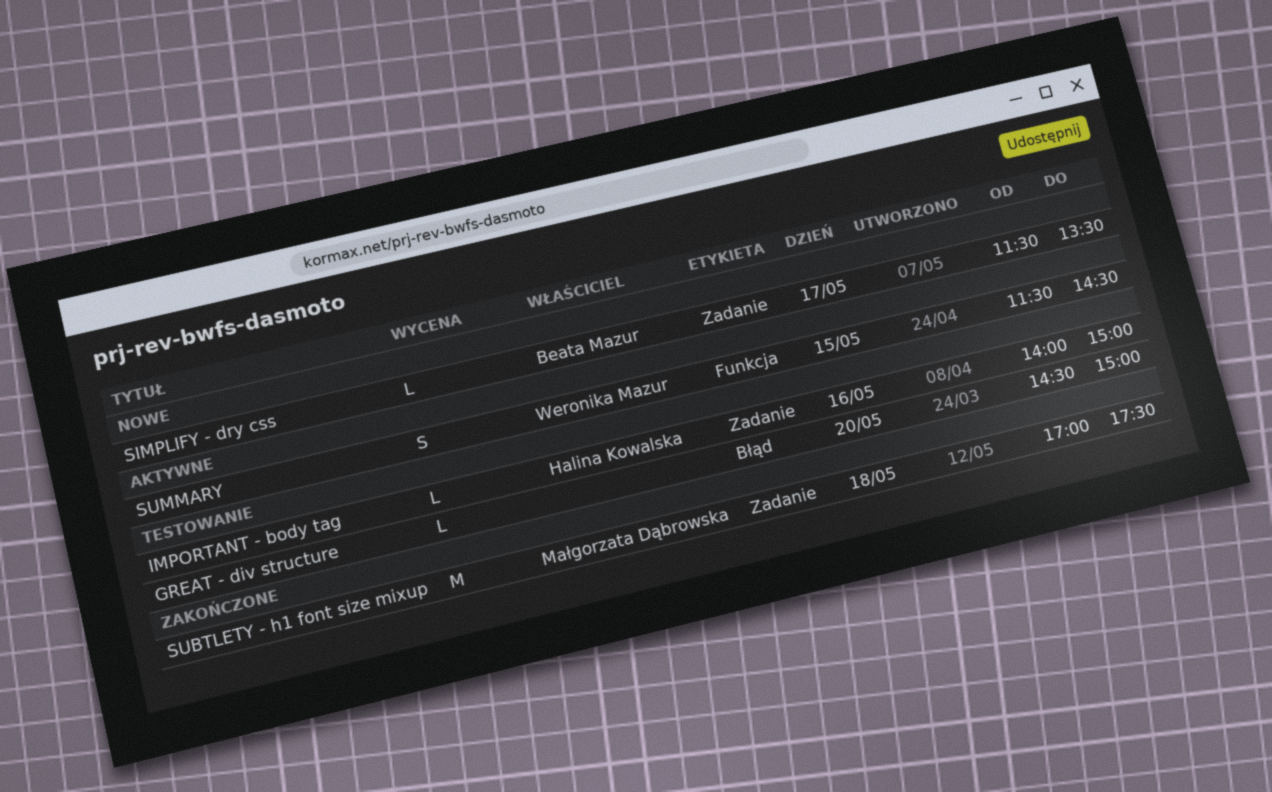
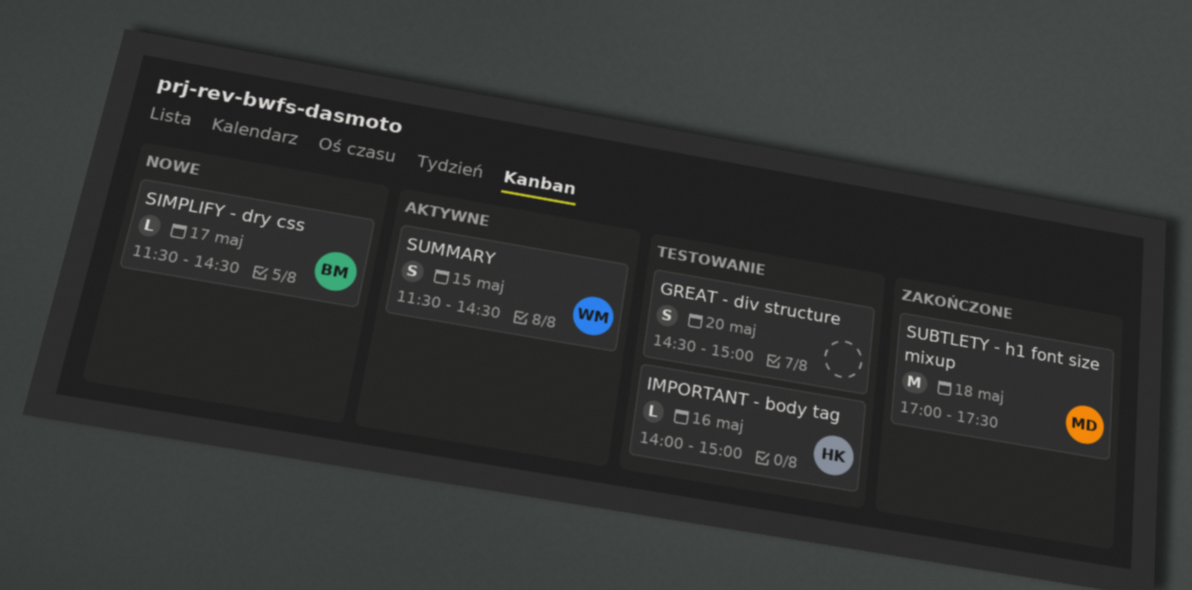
GREAT - div structure, estimate: L -> S
SIMPLIFY - dry css, ends: 13:30 -> 14:30

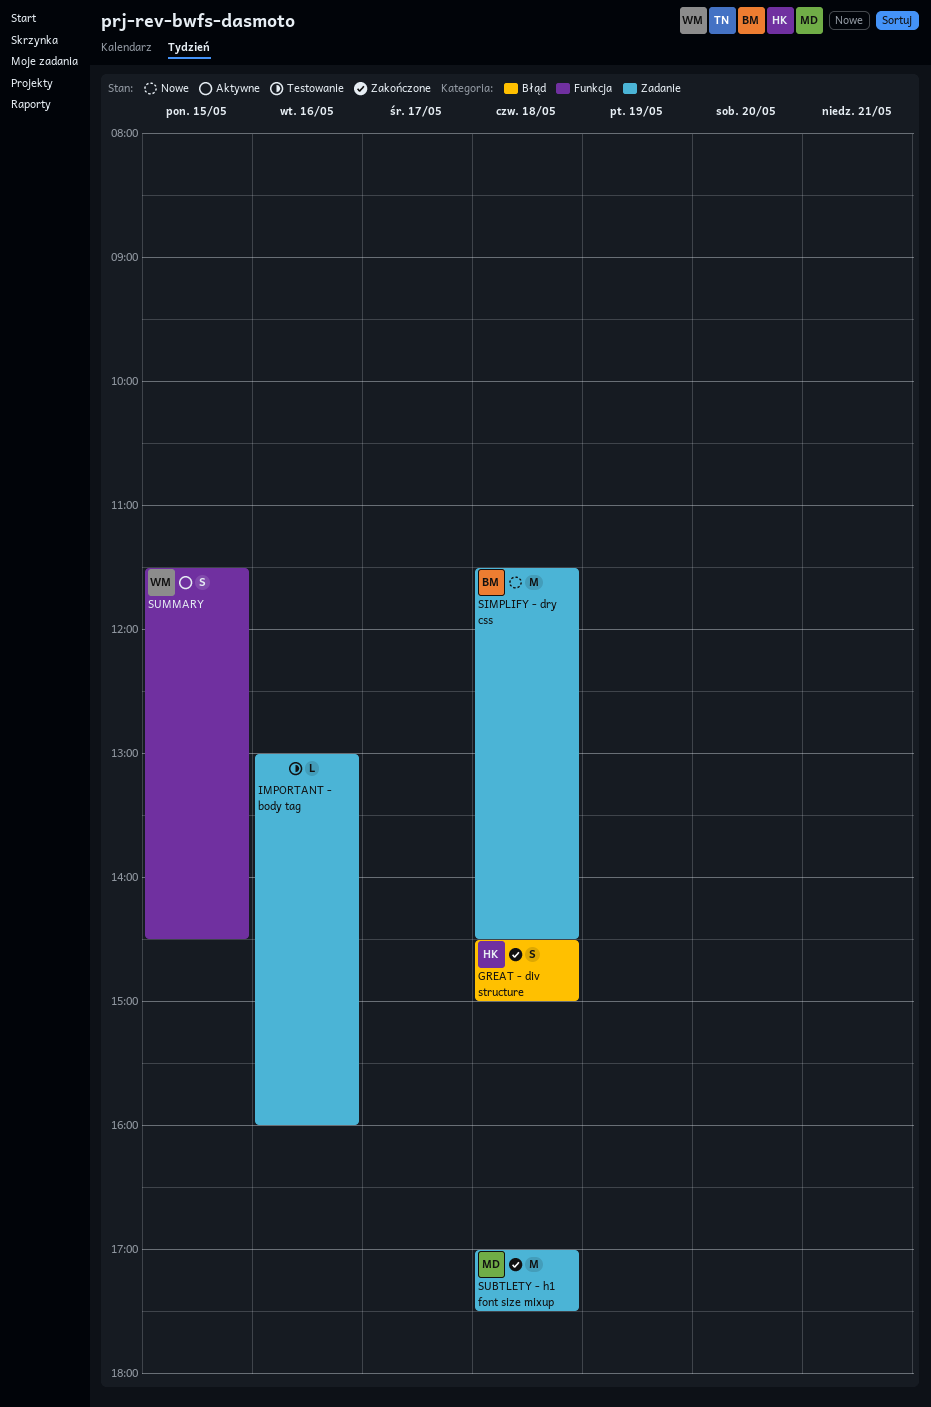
GREAT - div structure, status: Testowanie -> Zakończone
GREAT - div structure, owner: none -> HK
GREAT - div structure, day: May 20 -> May 18
IMPORTANT - body tag, owner: HK -> none
IMPORTANT - body tag, begins: 14:00 -> 13:00
IMPORTANT - body tag, ends: 15:00 -> 16:00
SIMPLIFY - dry css, estimate: L -> M
SIMPLIFY - dry css, day: May 17 -> May 18

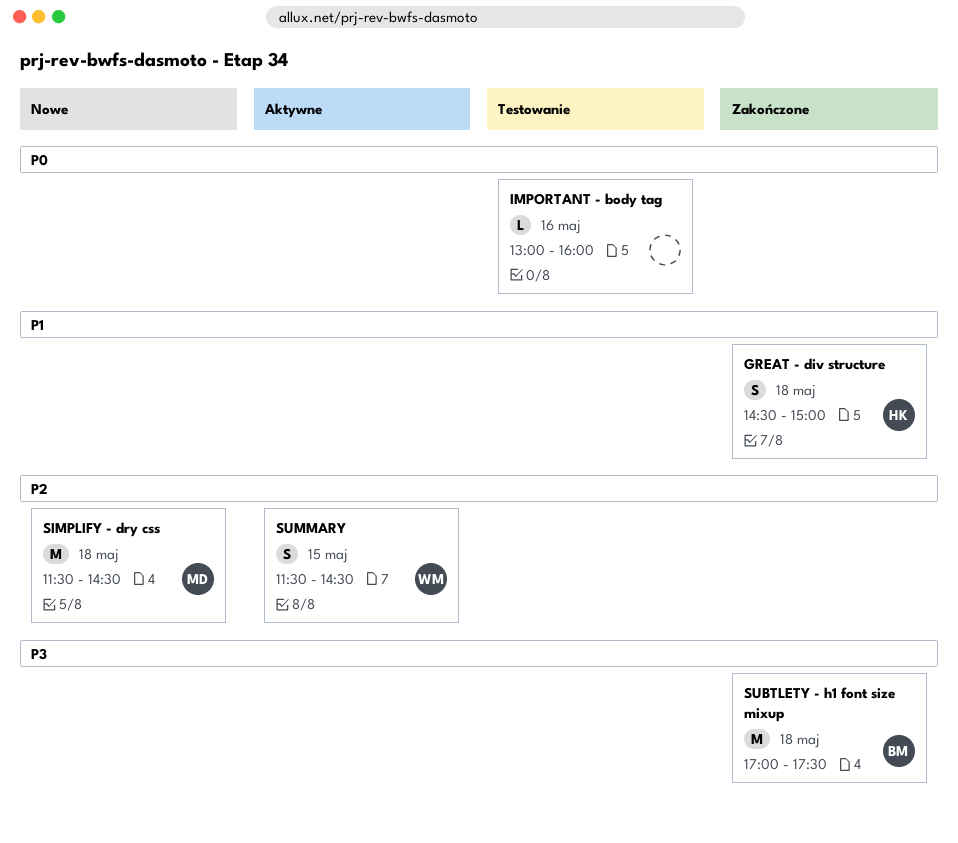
SIMPLIFY - dry css, owner: BM -> MD
SUBTLETY - h1 font size mixup, owner: MD -> BM

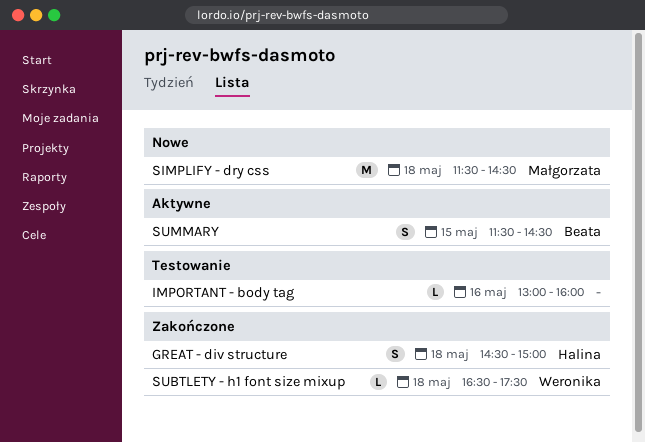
SUBTLETY - h1 font size mixup, owner: Beata -> Weronika
SUBTLETY - h1 font size mixup, estimate: M -> L
SUBTLETY - h1 font size mixup, begins: 17:00 -> 16:30
SUMMARY, owner: Weronika -> Beata

